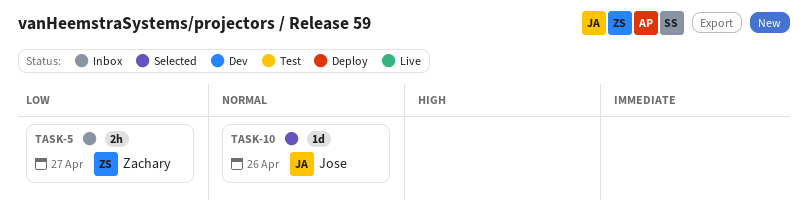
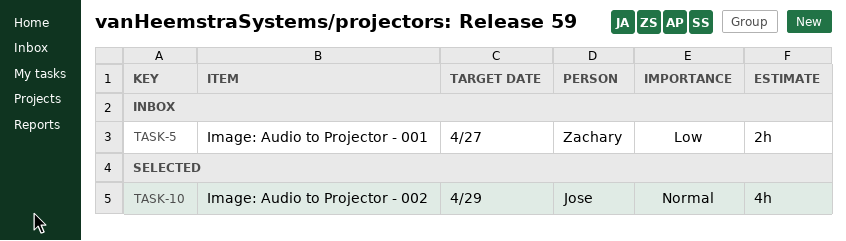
TASK-10, estimate: 1d -> 4h
TASK-10, due: Apr 26 -> Apr 29

